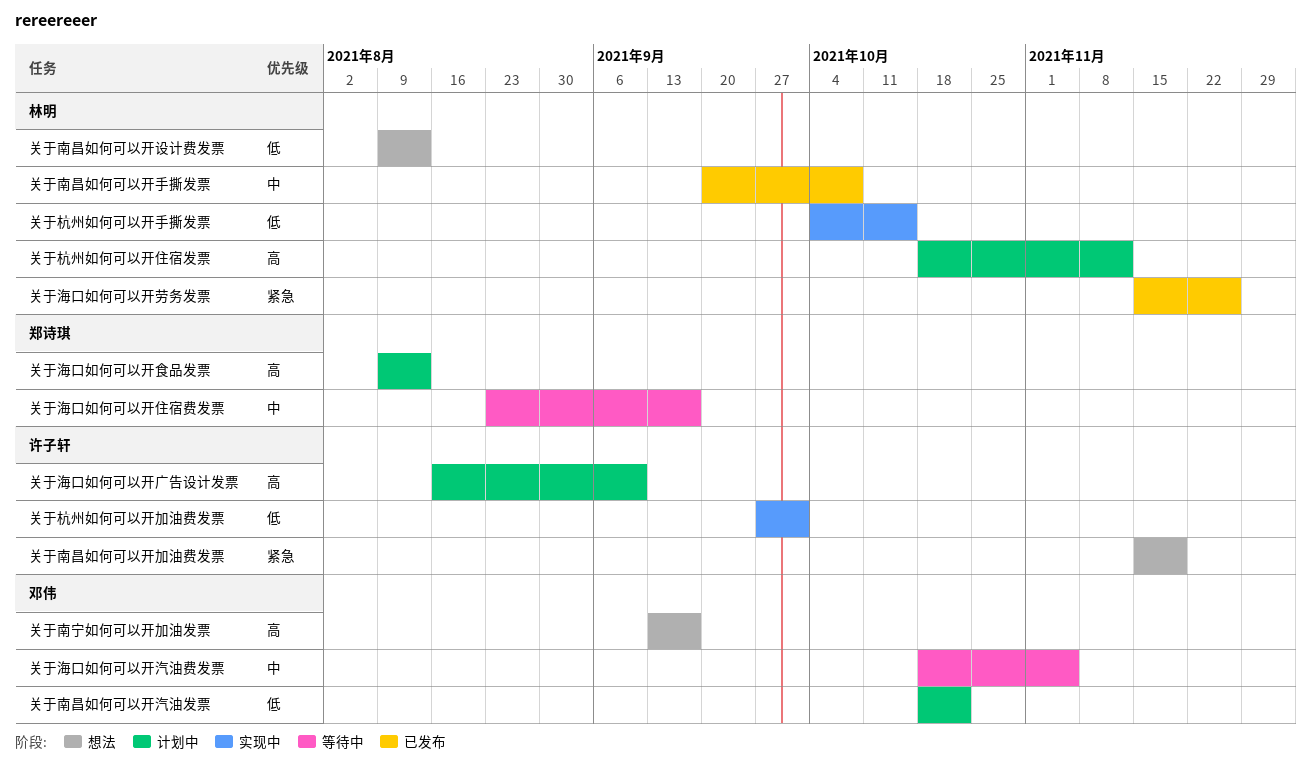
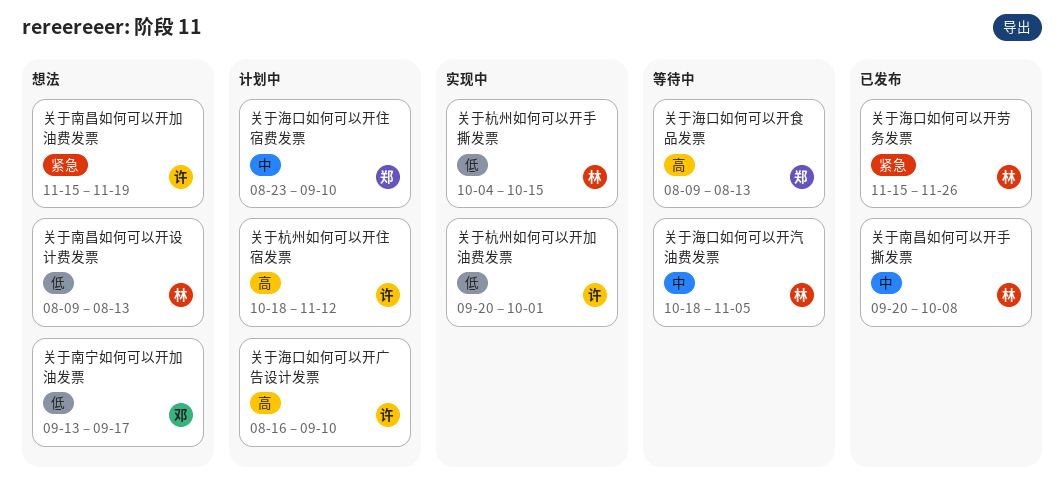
关于南宁如何可以开加油发票, priority: 高 -> 低
关于南昌如何可以开汽油发票: present -> none
关于杭州如何可以开住宿发票, owner: 林明 -> 许子轩
关于杭州如何可以开加油费发票, start: Sep 27 -> Sep 20
关于海口如何可以开住宿费发票, status: 等待中 -> 计划中
关于海口如何可以开住宿费发票, due: Sep 17 -> Sep 10
关于海口如何可以开汽油费发票, owner: 邓伟 -> 林明
关于海口如何可以开食品发票, status: 计划中 -> 等待中

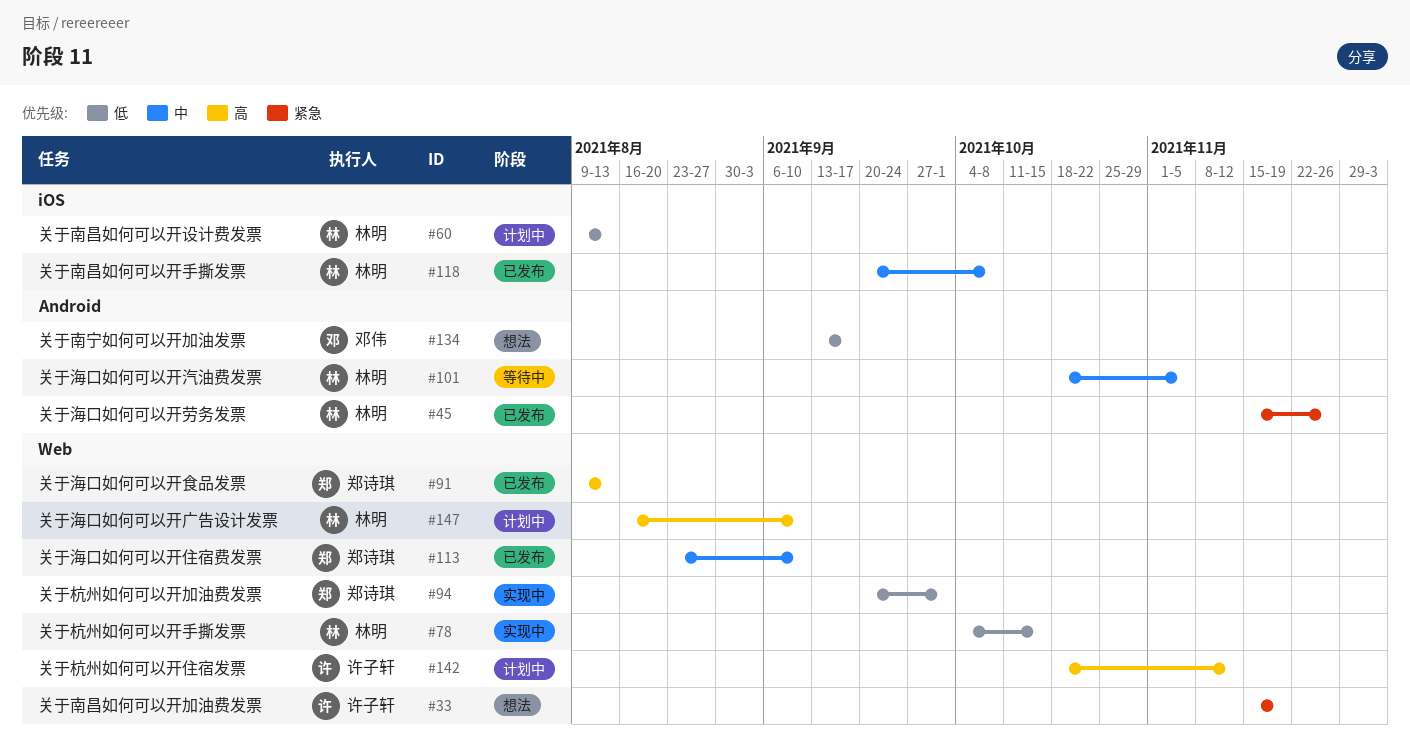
关于南昌如何可以开设计费发票, status: 想法 -> 计划中
关于杭州如何可以开加油费发票, owner: 许子轩 -> 郑诗琪
关于海口如何可以开住宿费发票, status: 计划中 -> 已发布
关于海口如何可以开广告设计发票, owner: 许子轩 -> 林明
关于海口如何可以开食品发票, status: 等待中 -> 已发布

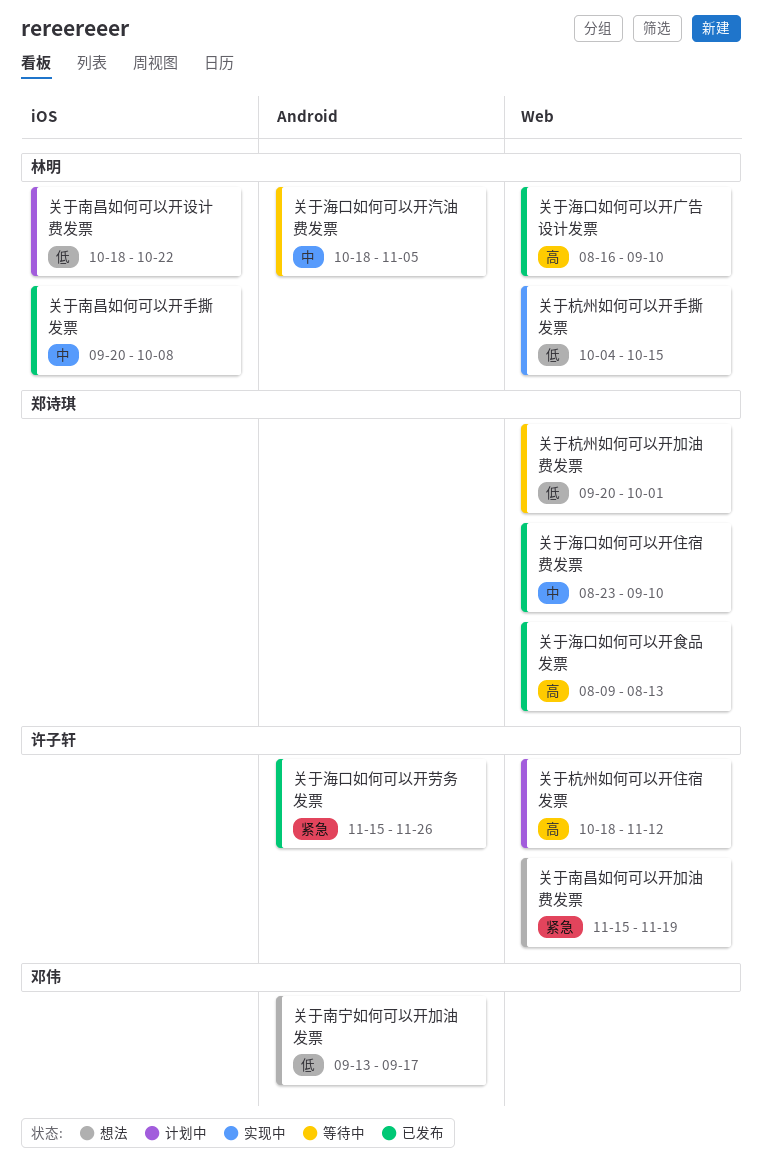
关于南昌如何可以开设计费发票, start: Aug 9 -> Oct 18
关于南昌如何可以开设计费发票, due: Aug 13 -> Oct 22
关于杭州如何可以开加油费发票, status: 实现中 -> 等待中
关于海口如何可以开劳务发票, owner: 林明 -> 许子轩
关于海口如何可以开广告设计发票, status: 计划中 -> 已发布

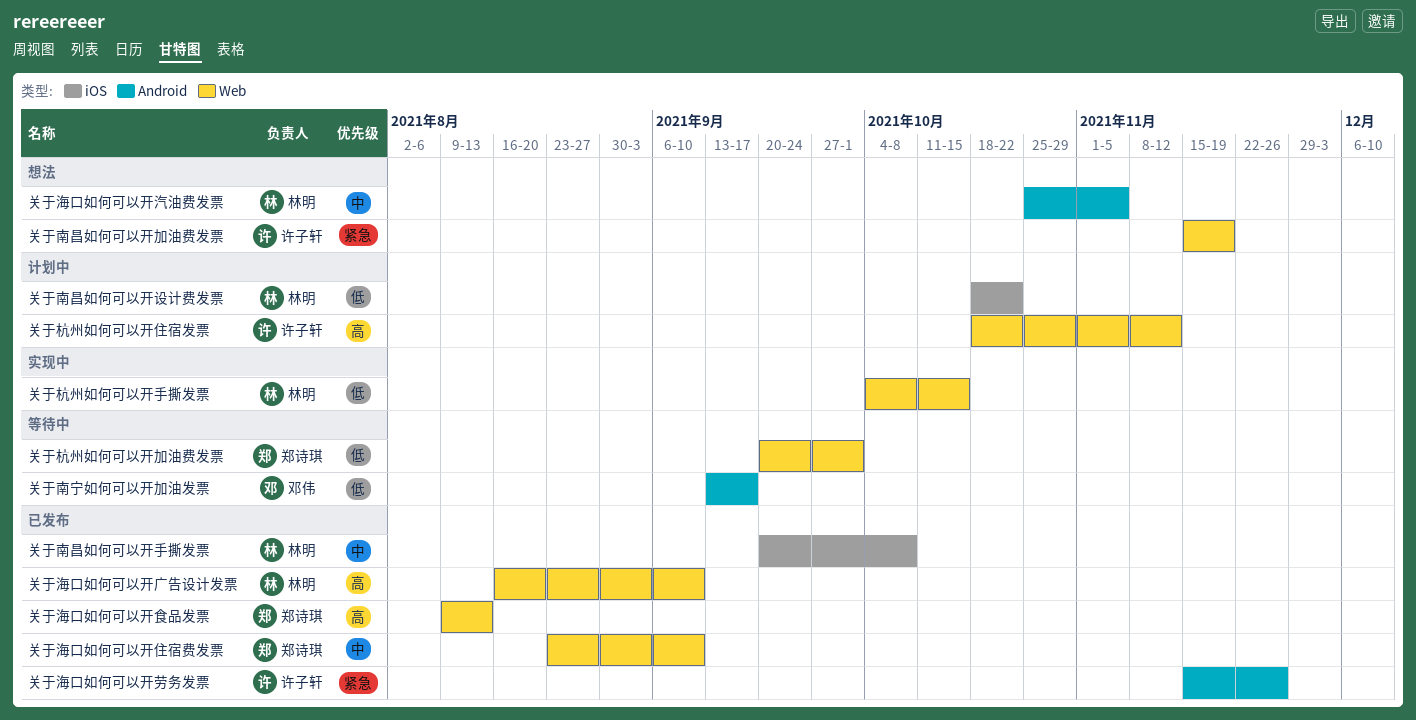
关于南宁如何可以开加油发票, status: 想法 -> 等待中
关于海口如何可以开汽油费发票, status: 等待中 -> 想法
关于海口如何可以开汽油费发票, start: Oct 18 -> Oct 25

